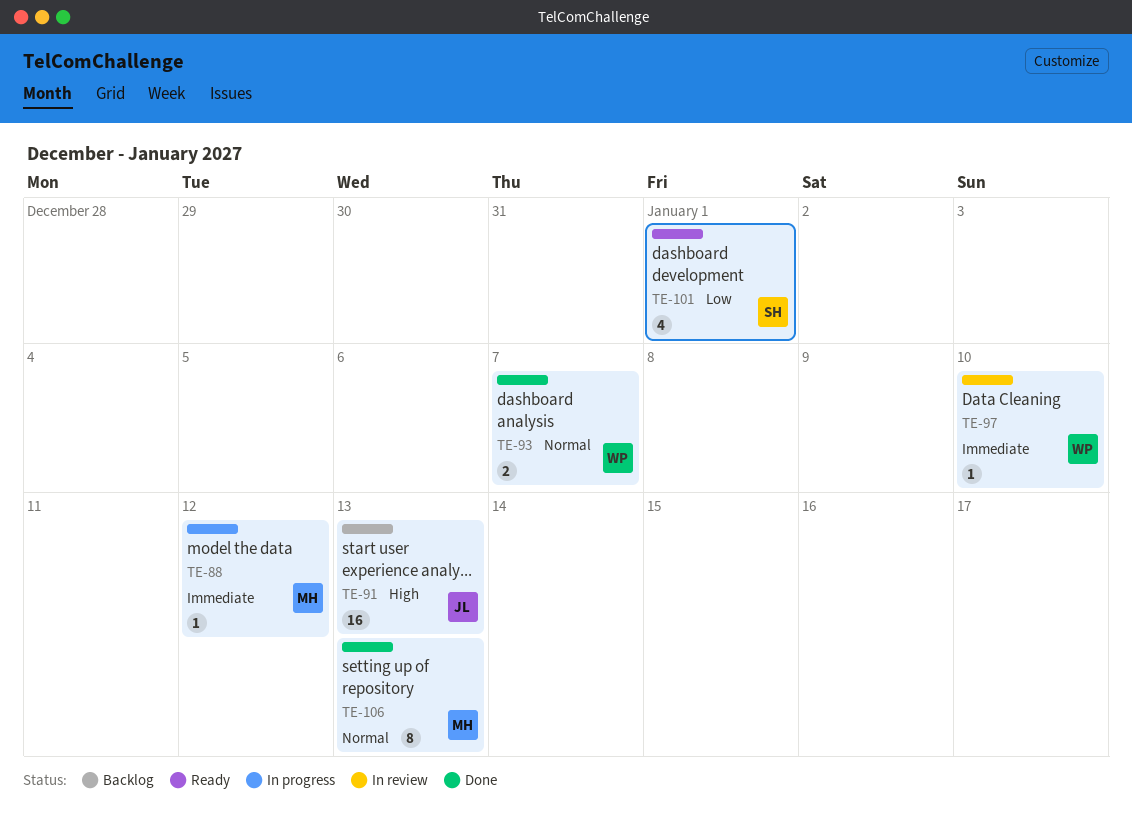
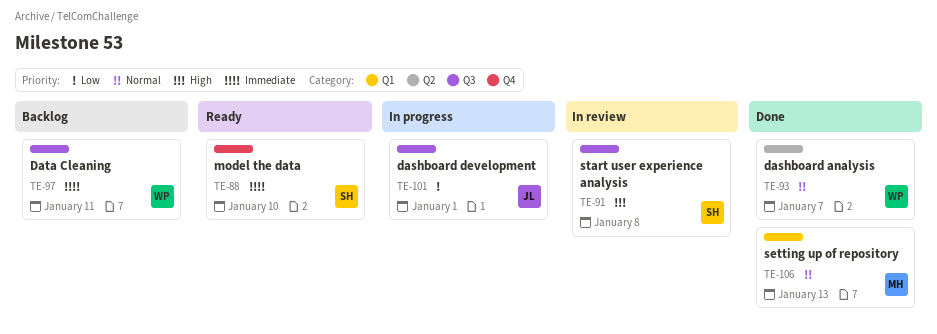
TE-88, status: In progress -> Ready
TE-88, owner: MH -> SH
TE-88, due: Jan 12 -> Jan 10
TE-91, status: Backlog -> In review
TE-91, owner: JL -> SH
TE-91, due: Jan 13 -> Jan 8
TE-97, status: In review -> Backlog
TE-97, due: Jan 10 -> Jan 11
TE-101, status: Ready -> In progress
TE-101, owner: SH -> JL

